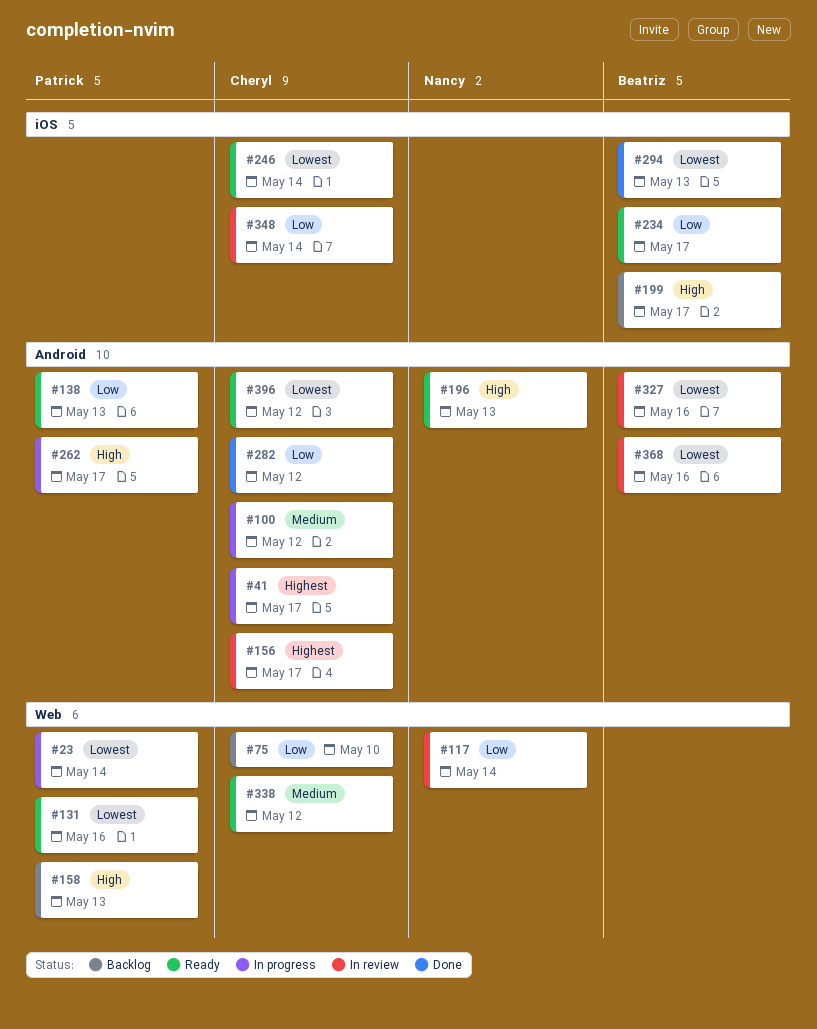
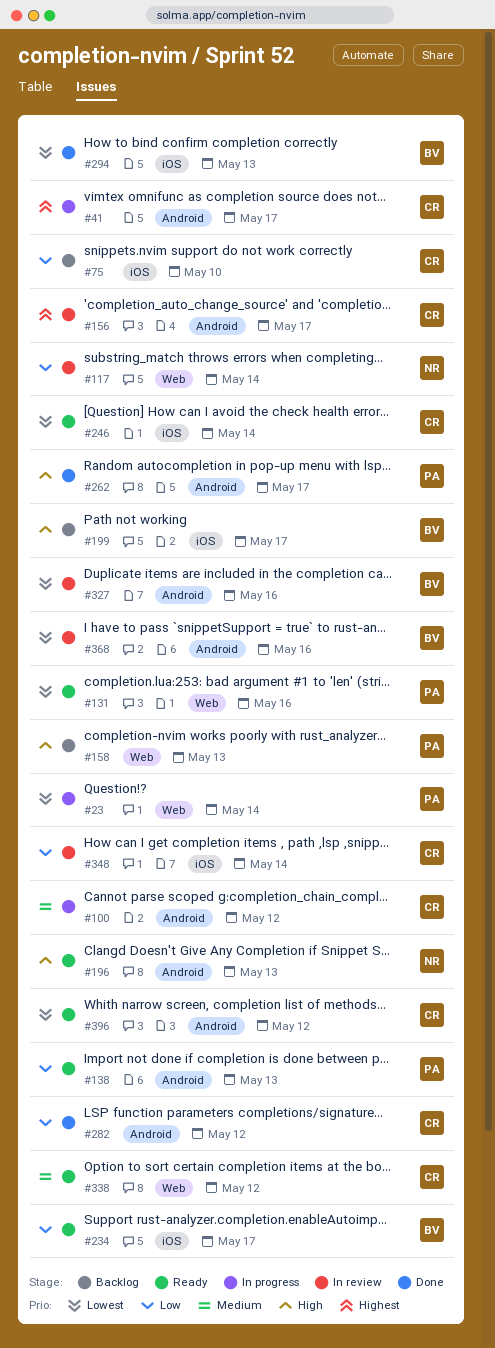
#75, label: Web -> iOS
#262, status: In progress -> Done

